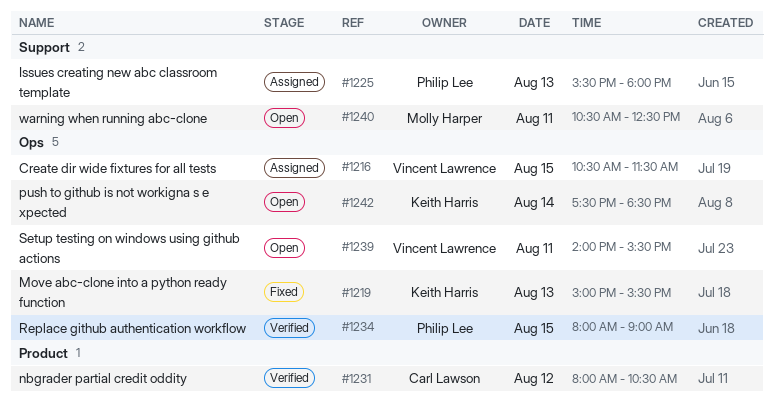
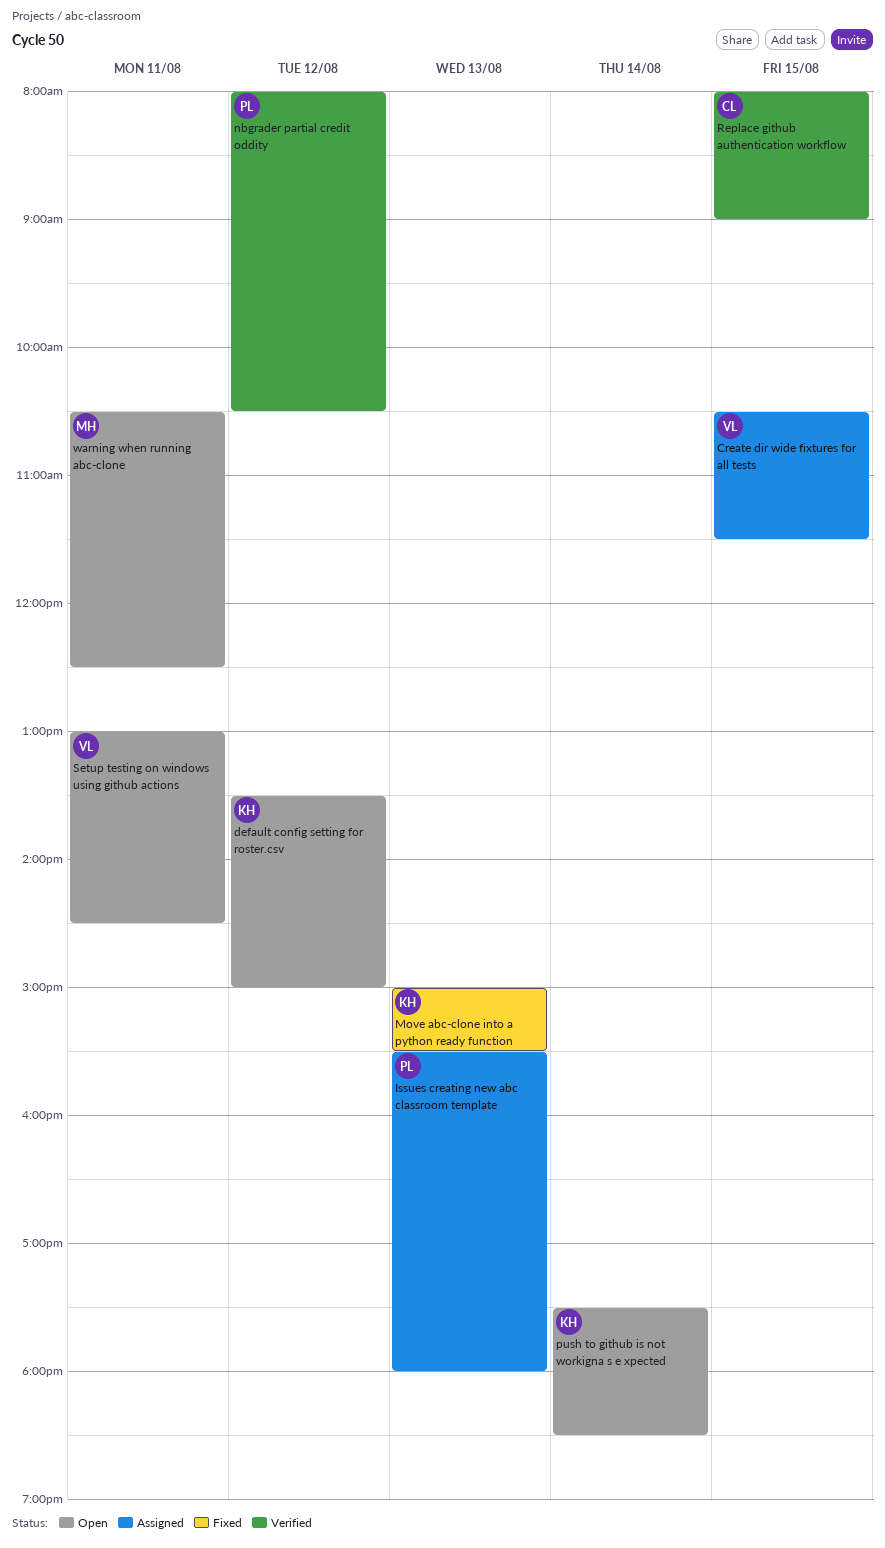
default config setting for roster.csv: none -> present
nbgrader partial credit oddity, owner: Carl Lawson -> Philip Lee
Replace github authentication workflow, owner: Philip Lee -> Carl Lawson
Setup testing on windows using github actions, begins: 14:00 -> 13:00
Setup testing on windows using github actions, ends: 15:30 -> 14:30

